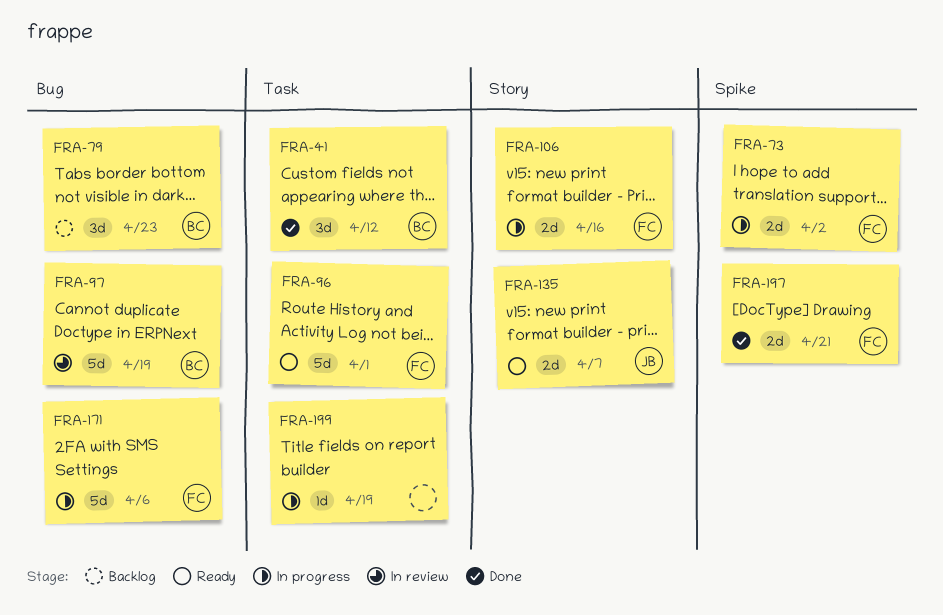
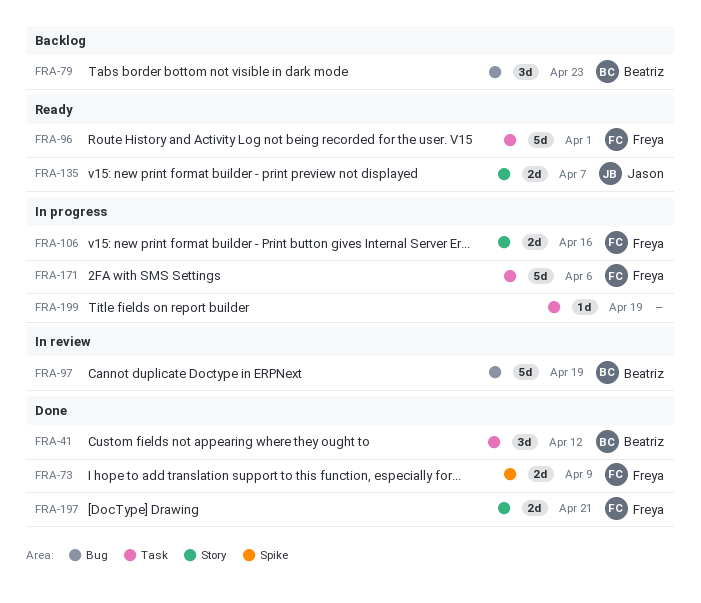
FRA-73, status: In progress -> Done
FRA-73, due: Apr 2 -> Apr 9
FRA-171, label: Bug -> Task
FRA-197, label: Spike -> Story

